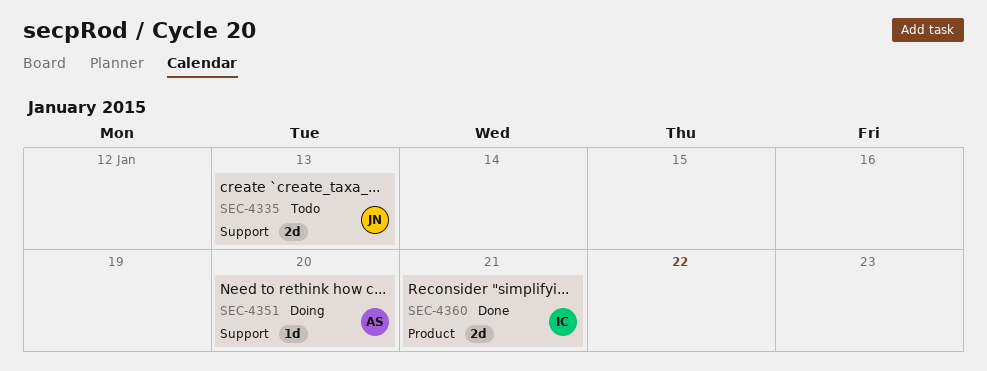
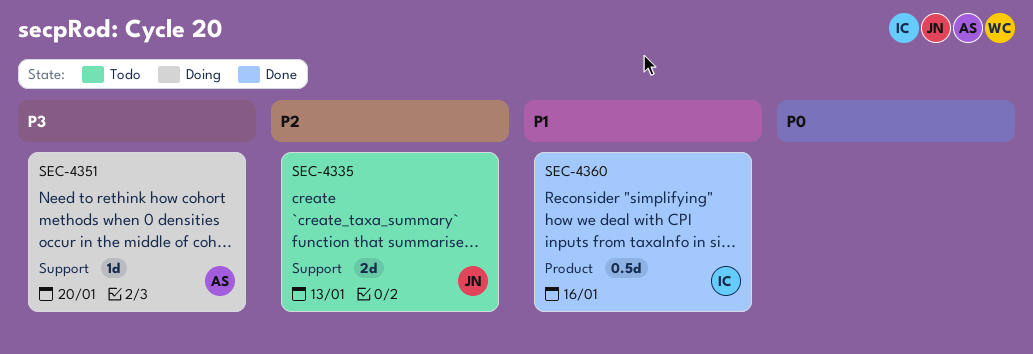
SEC-4360, estimate: 2d -> 0.5d
SEC-4360, due: Jan 21 -> Jan 16

